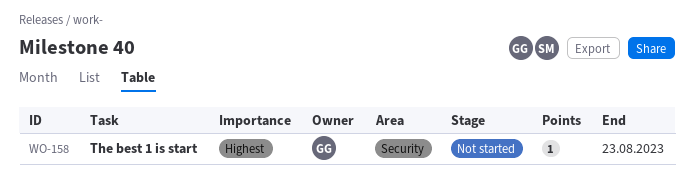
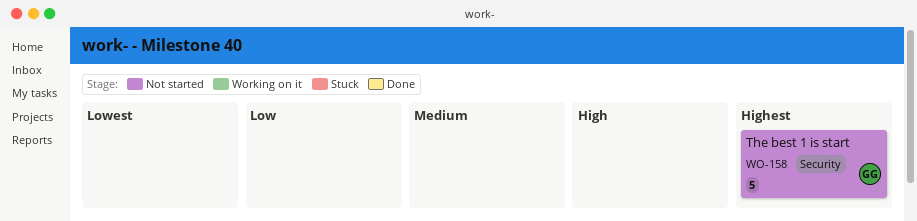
WO-158, estimate: 1 -> 5

